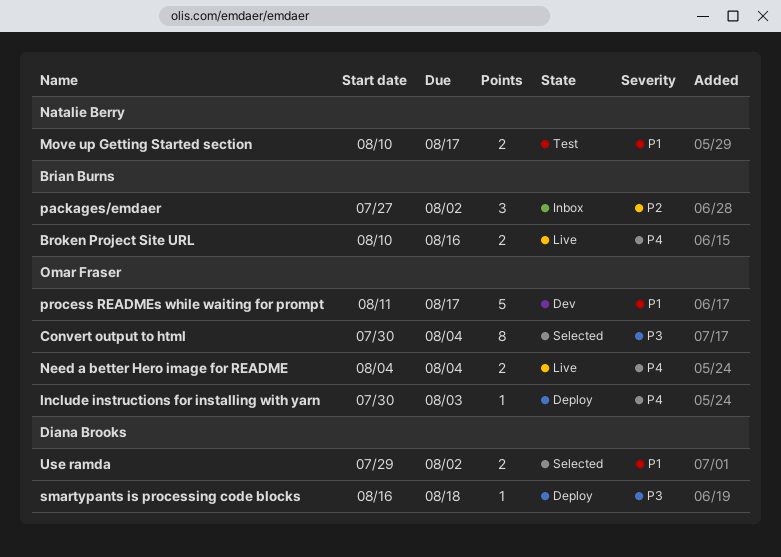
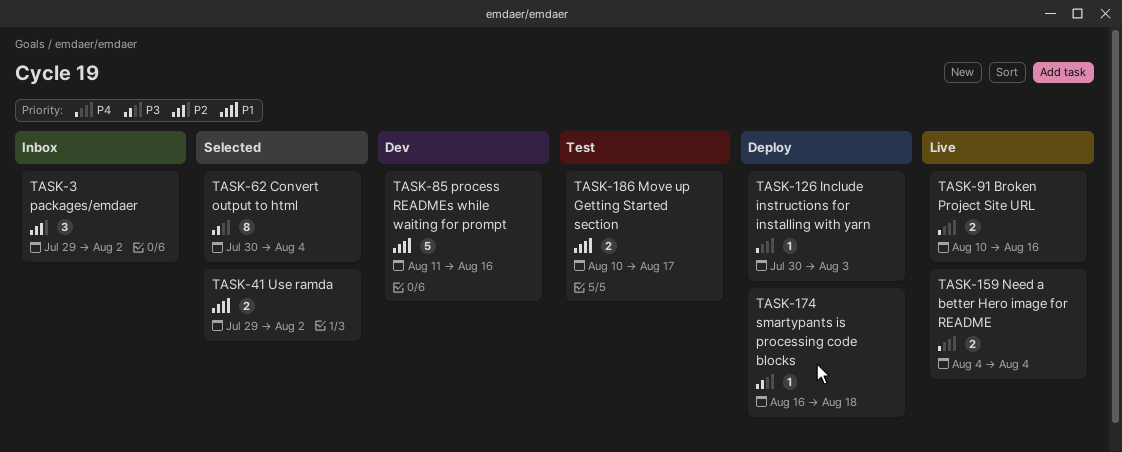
packages/emdaer, start: Jul 27 -> Jul 29
process READMEs while waiting for prompt, due: Aug 17 -> Aug 16

